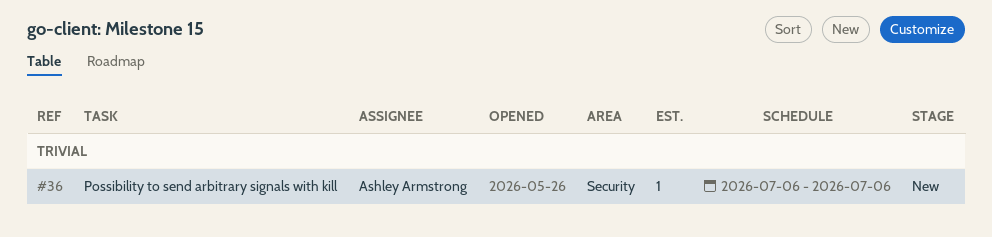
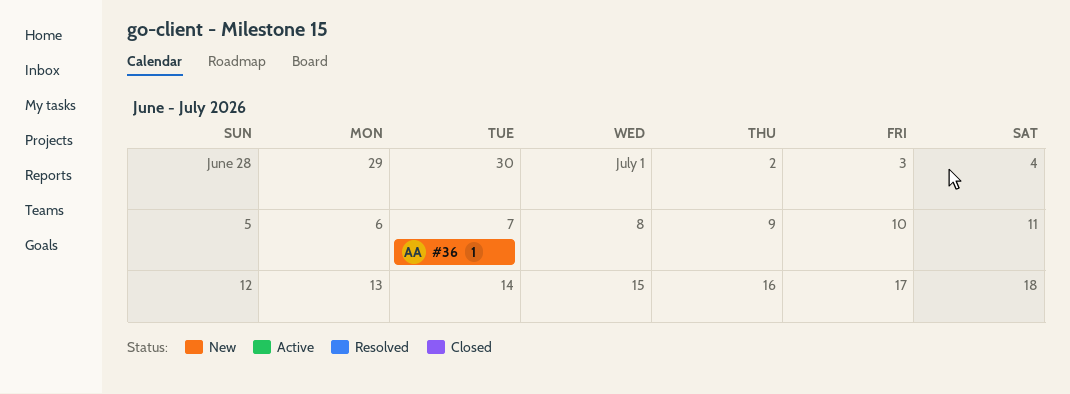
#36, start: Jul 6 -> Jul 7
#36, due: Jul 6 -> Jul 7

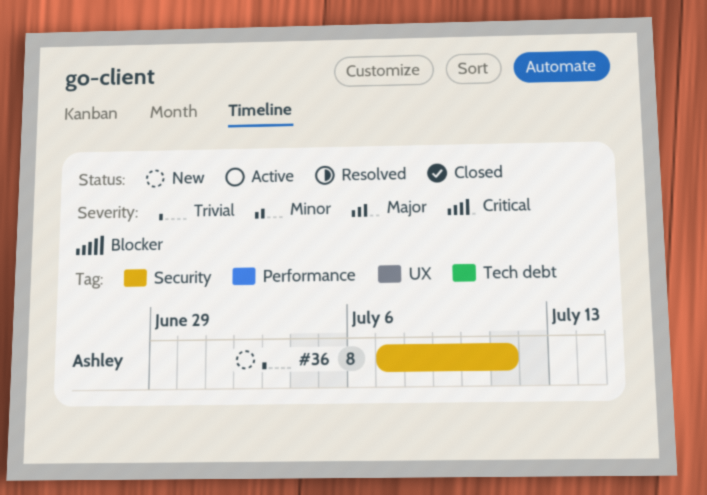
#36, estimate: 1 -> 8
#36, due: Jul 7 -> Jul 11

